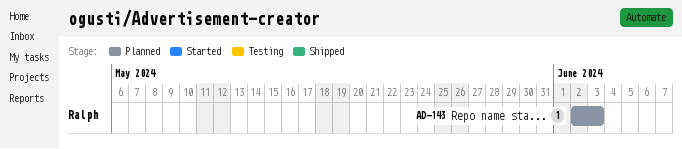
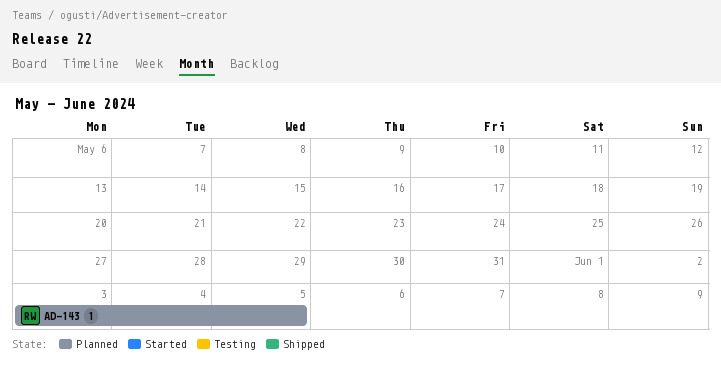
AD-143, start: Jun 2 -> Jun 3
AD-143, due: Jun 3 -> Jun 5

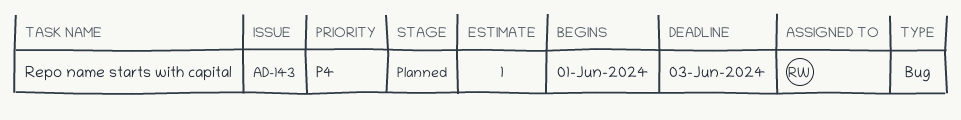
AD-143, start: Jun 3 -> Jun 1
AD-143, due: Jun 5 -> Jun 3

